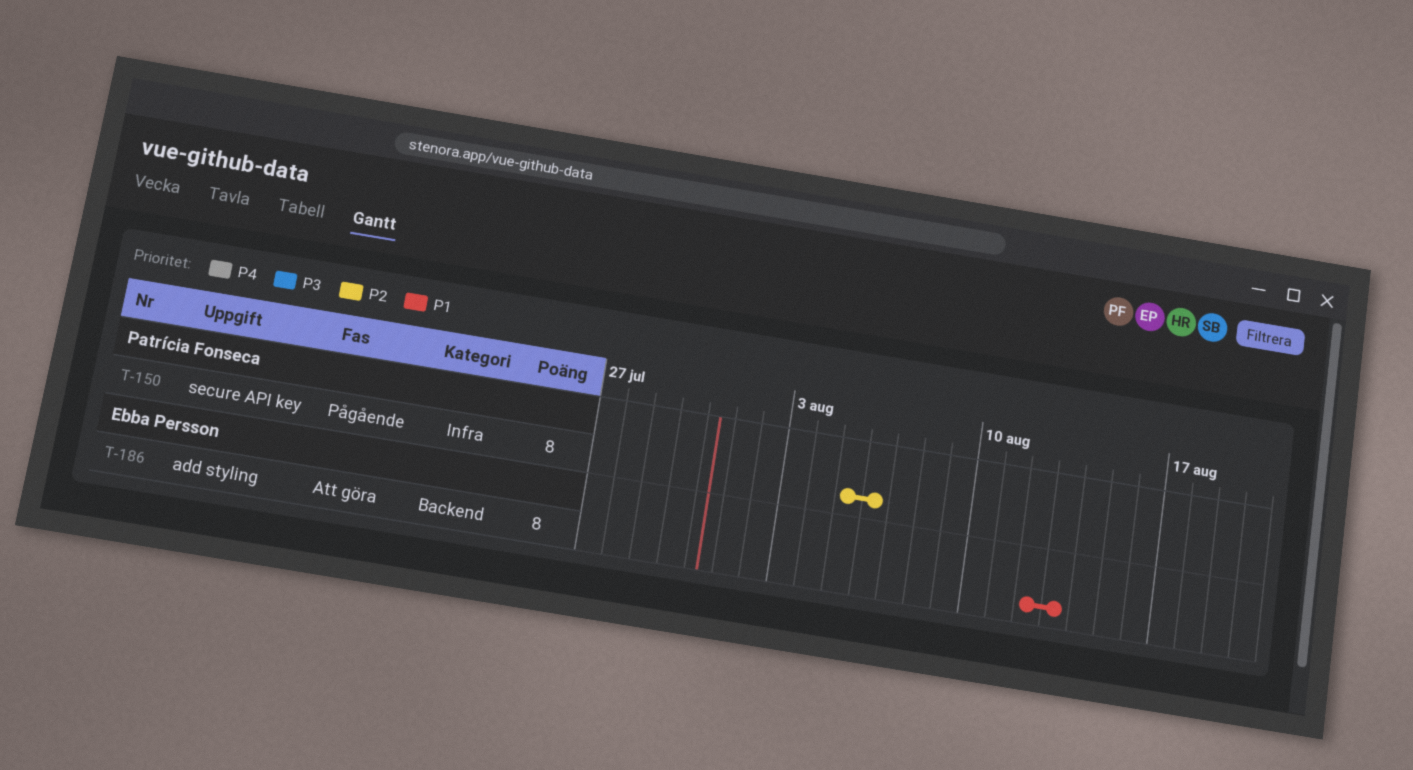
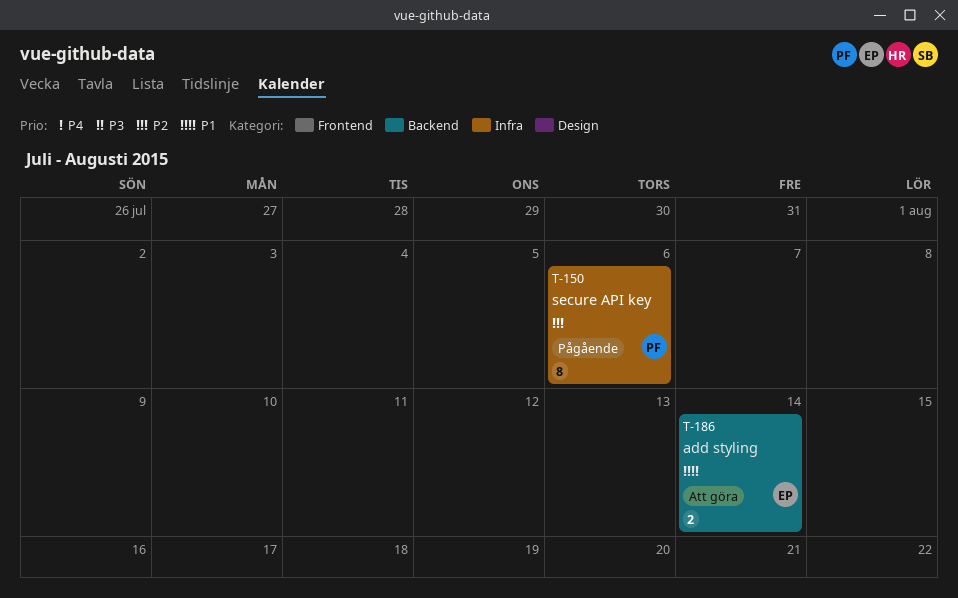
T-186, estimate: 8 -> 2
T-186, due: Aug 13 -> Aug 14

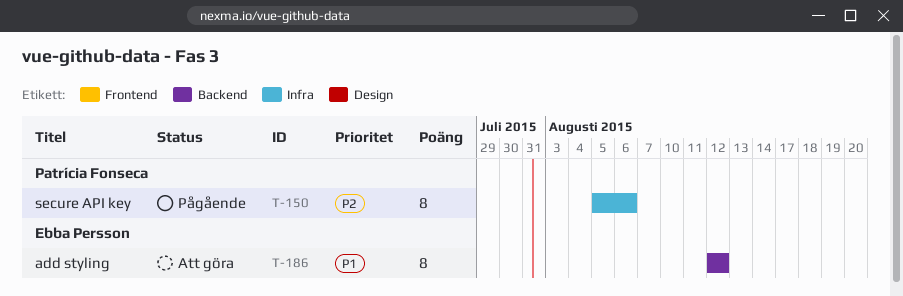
T-186, estimate: 2 -> 8
T-186, due: Aug 14 -> Aug 12

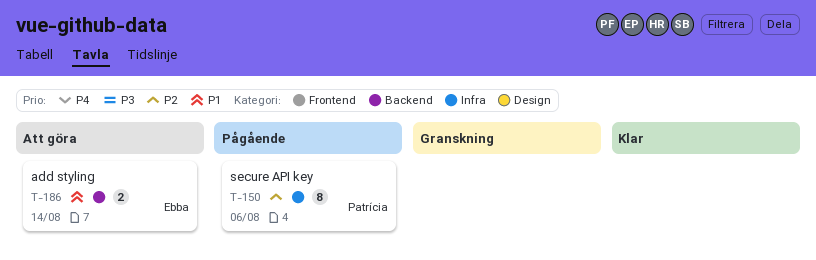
T-186, estimate: 8 -> 2
T-186, due: Aug 12 -> Aug 14

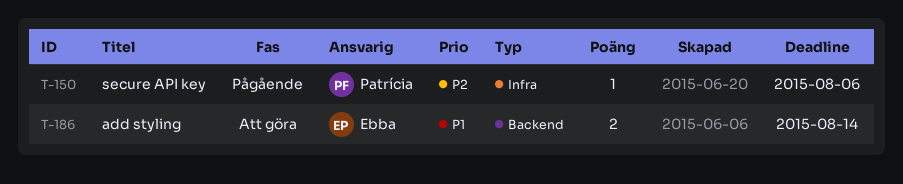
T-150, estimate: 8 -> 1

